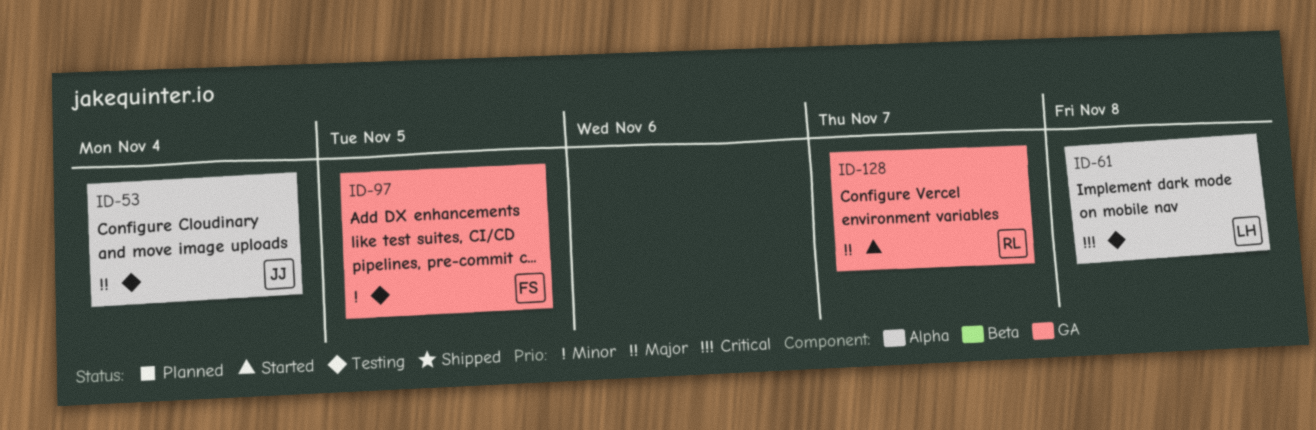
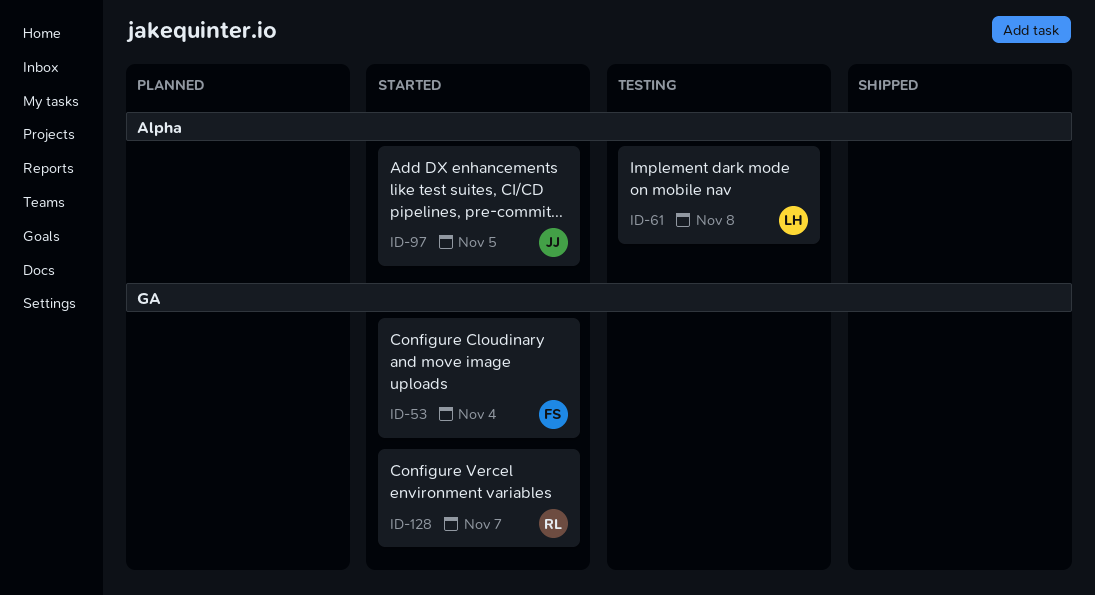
ID-53, status: Testing -> Started
ID-53, owner: JJ -> FS
ID-53, label: Alpha -> GA
ID-97, status: Testing -> Started
ID-97, owner: FS -> JJ
ID-97, label: GA -> Alpha

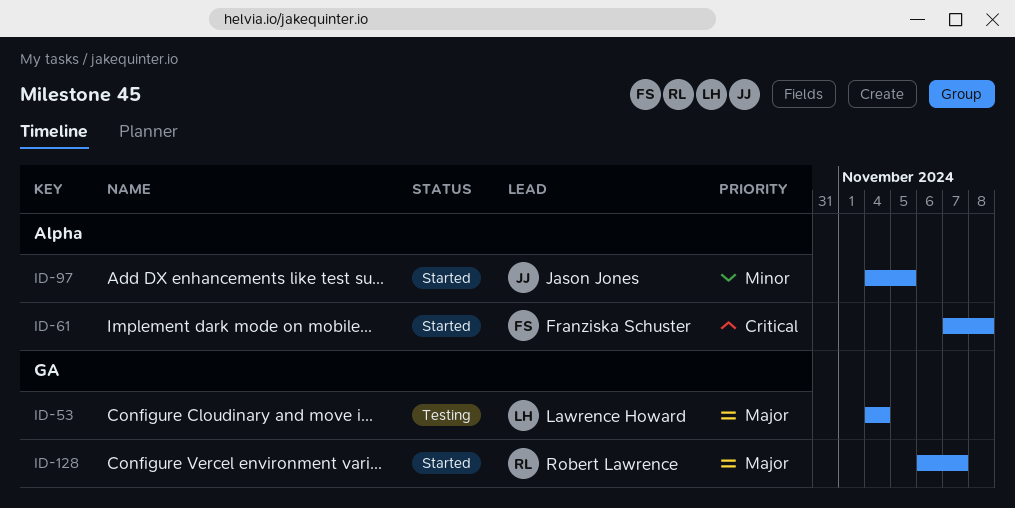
ID-53, status: Started -> Testing
ID-53, owner: Franziska Schuster -> Lawrence Howard
ID-61, status: Testing -> Started
ID-61, owner: Lawrence Howard -> Franziska Schuster

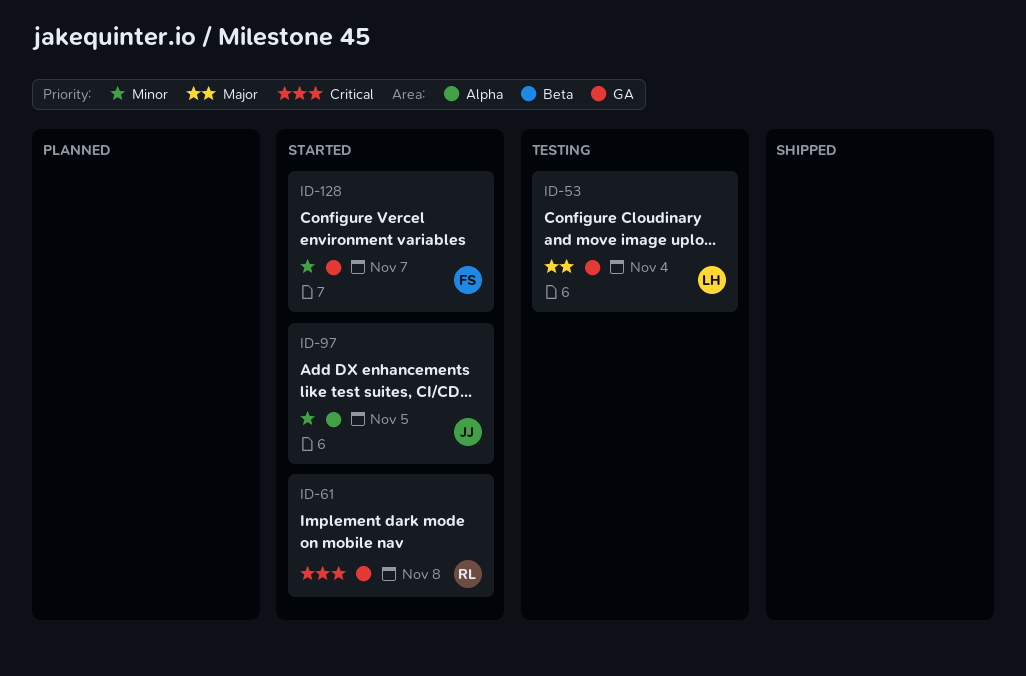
ID-61, owner: Franziska Schuster -> Robert Lawrence
ID-61, label: Alpha -> GA
ID-128, owner: Robert Lawrence -> Franziska Schuster
ID-128, priority: Major -> Minor

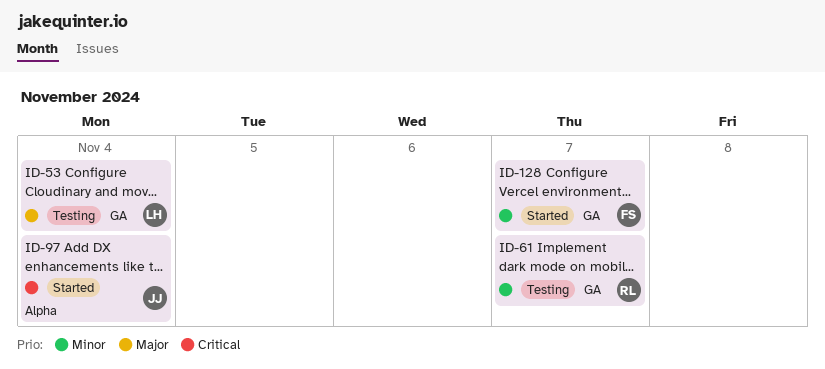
ID-61, status: Started -> Testing
ID-61, priority: Critical -> Minor
ID-61, due: Nov 8 -> Nov 7
ID-97, priority: Minor -> Critical
ID-97, due: Nov 5 -> Nov 4

